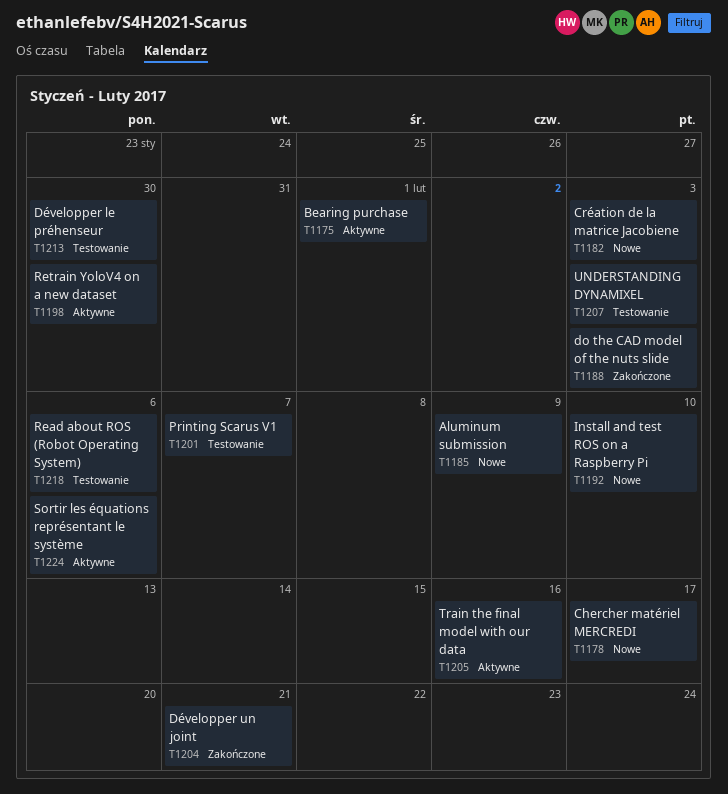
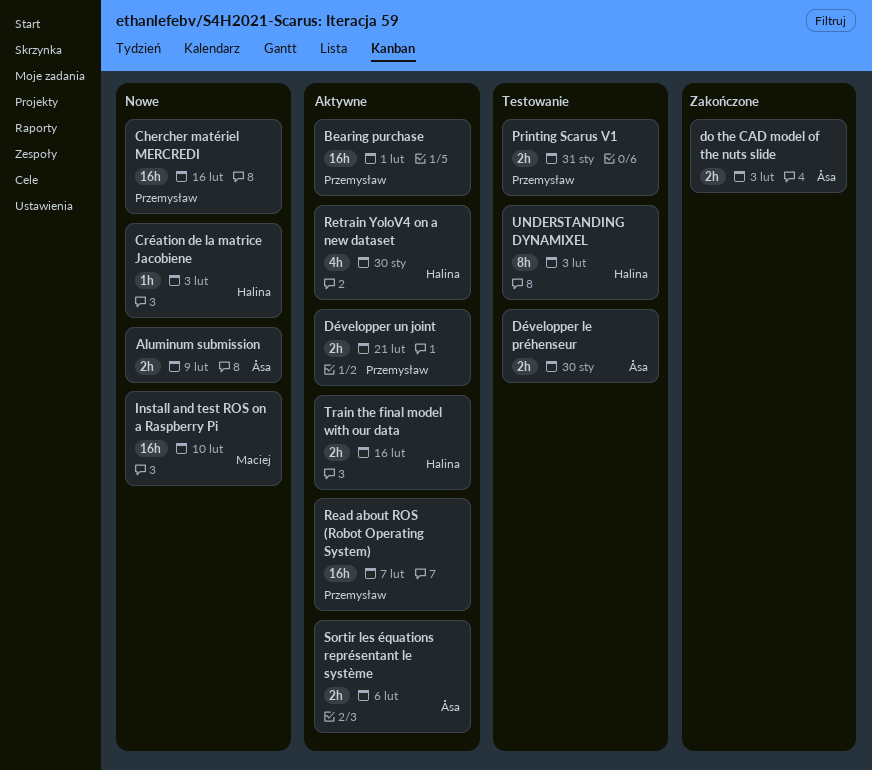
Chercher matériel MERCREDI, due: Feb 17 -> Feb 16
Développer un joint, status: Zakończone -> Aktywne
Printing Scarus V1, due: Feb 7 -> Jan 31
Read about ROS (Robot Operating System), status: Testowanie -> Aktywne
Read about ROS (Robot Operating System), due: Feb 6 -> Feb 7

